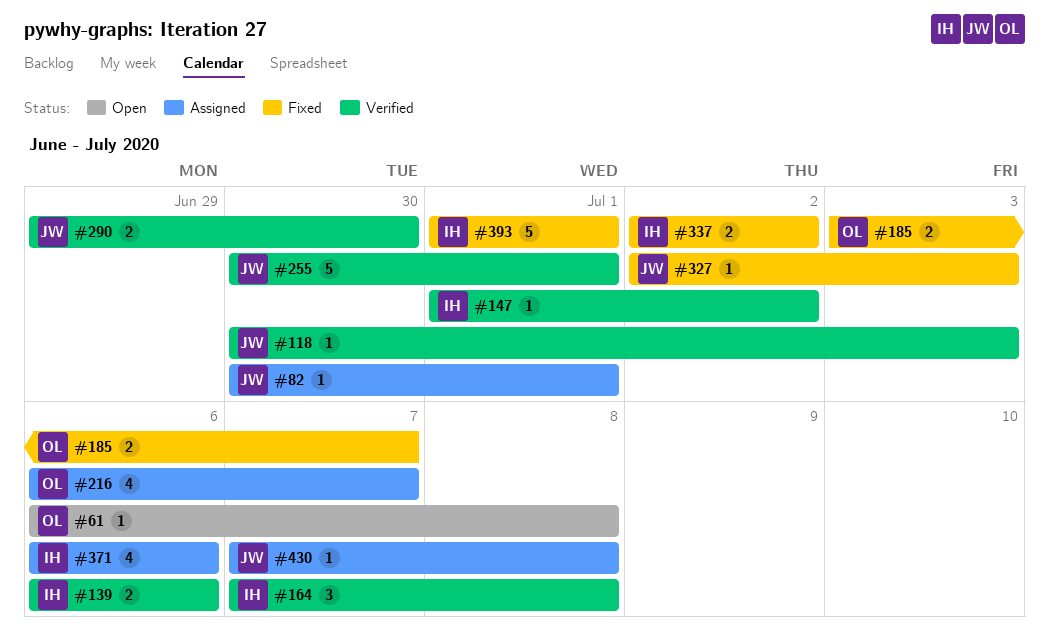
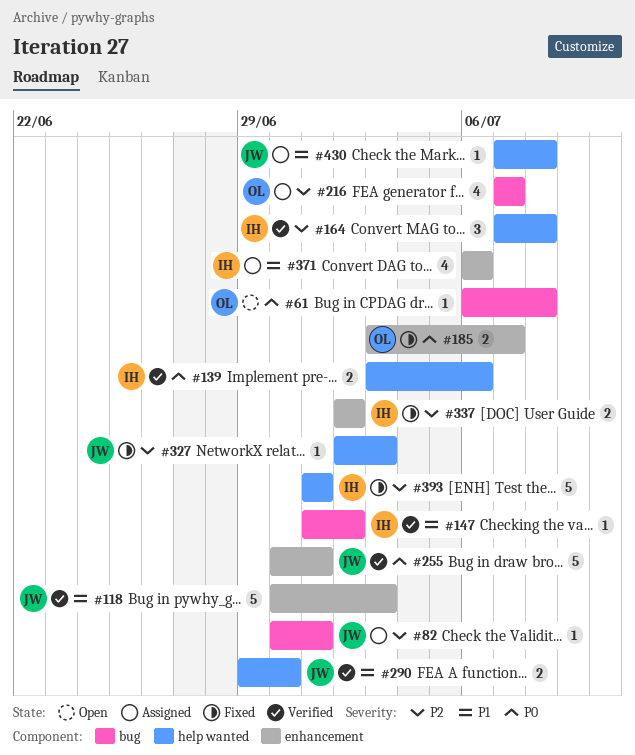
#118, estimate: 1 -> 5
#139, start: Jul 6 -> Jul 3
#216, start: Jul 6 -> Jul 7

